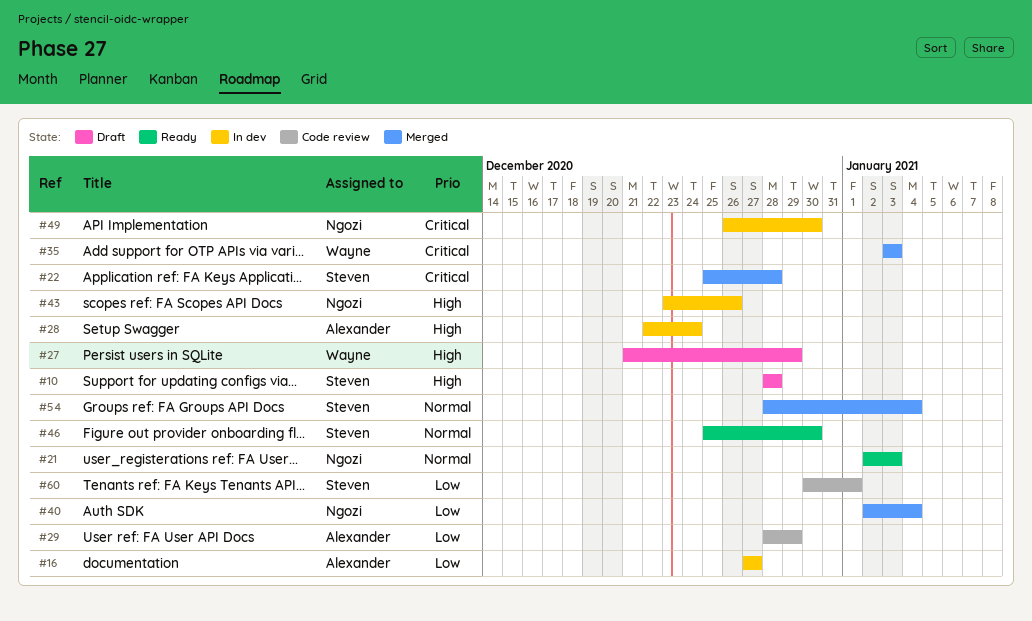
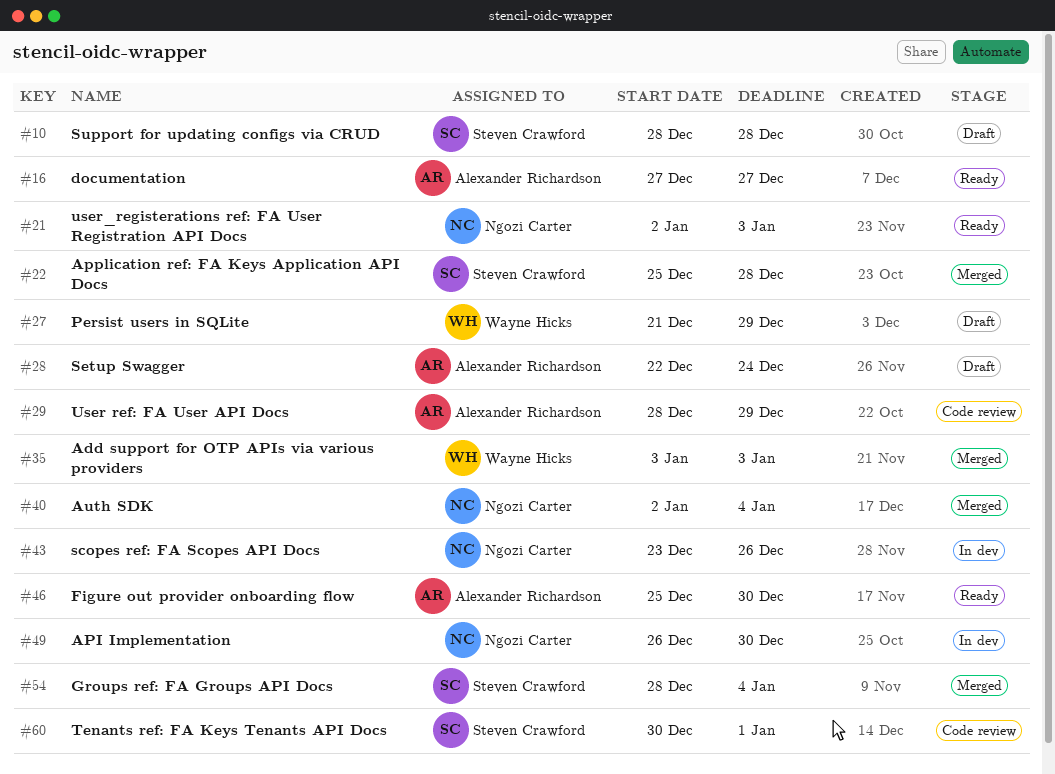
#16, status: In dev -> Ready
#28, status: In dev -> Draft
#46, owner: Steven Crawford -> Alexander Richardson

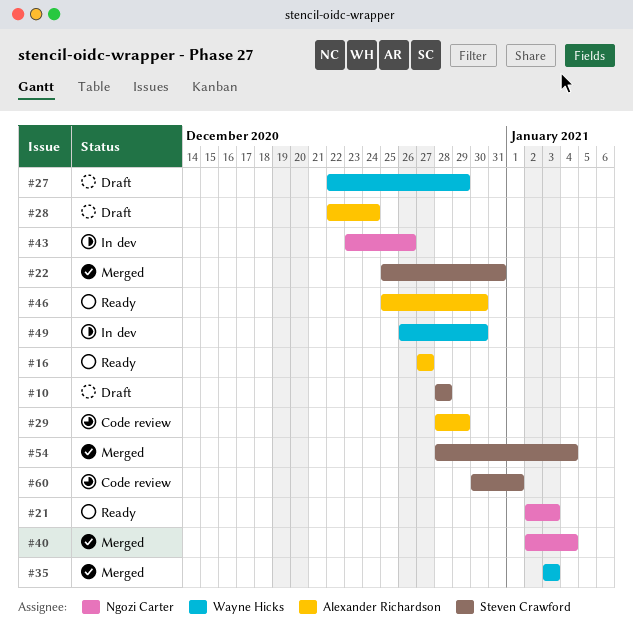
#22, due: Dec 28 -> Dec 31
#27, start: Dec 21 -> Dec 22
#49, owner: Ngozi Carter -> Wayne Hicks

